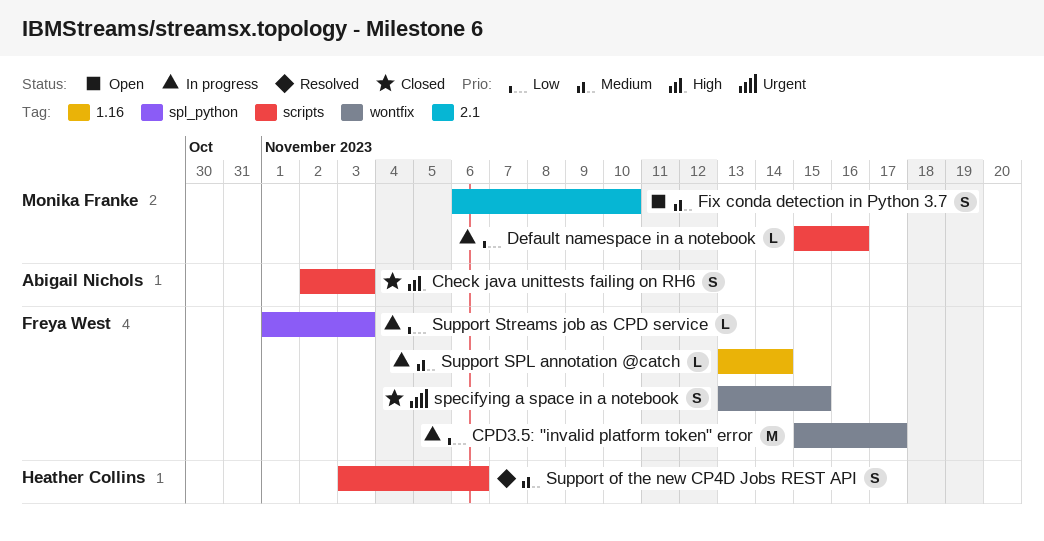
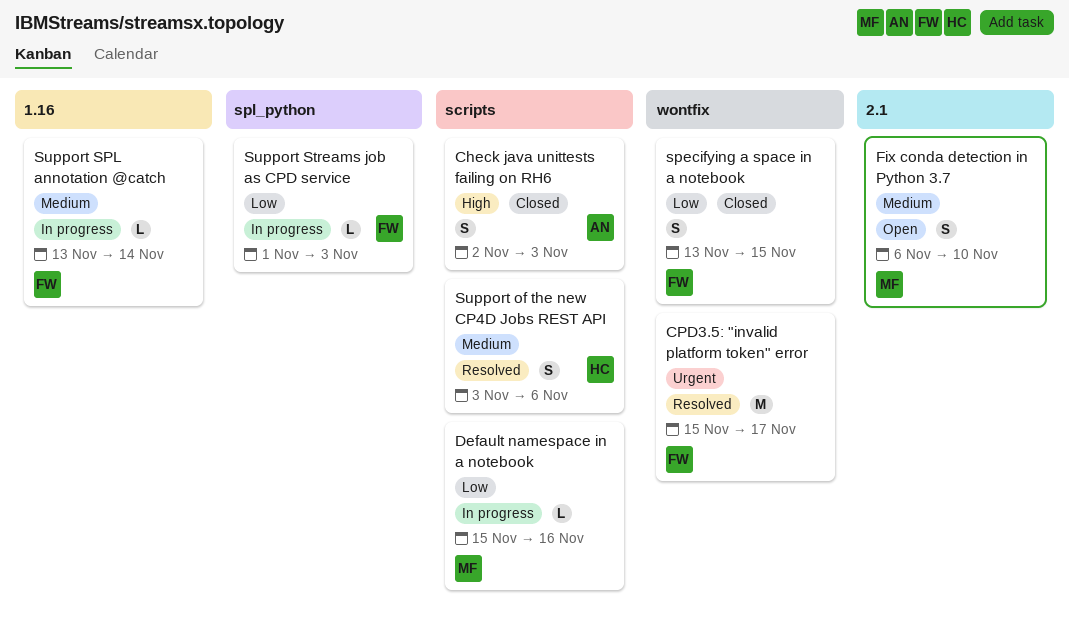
CPD3.5: "invalid platform token" error, status: In progress -> Resolved
CPD3.5: "invalid platform token" error, priority: Low -> Urgent
specifying a space in a notebook, priority: Urgent -> Low

